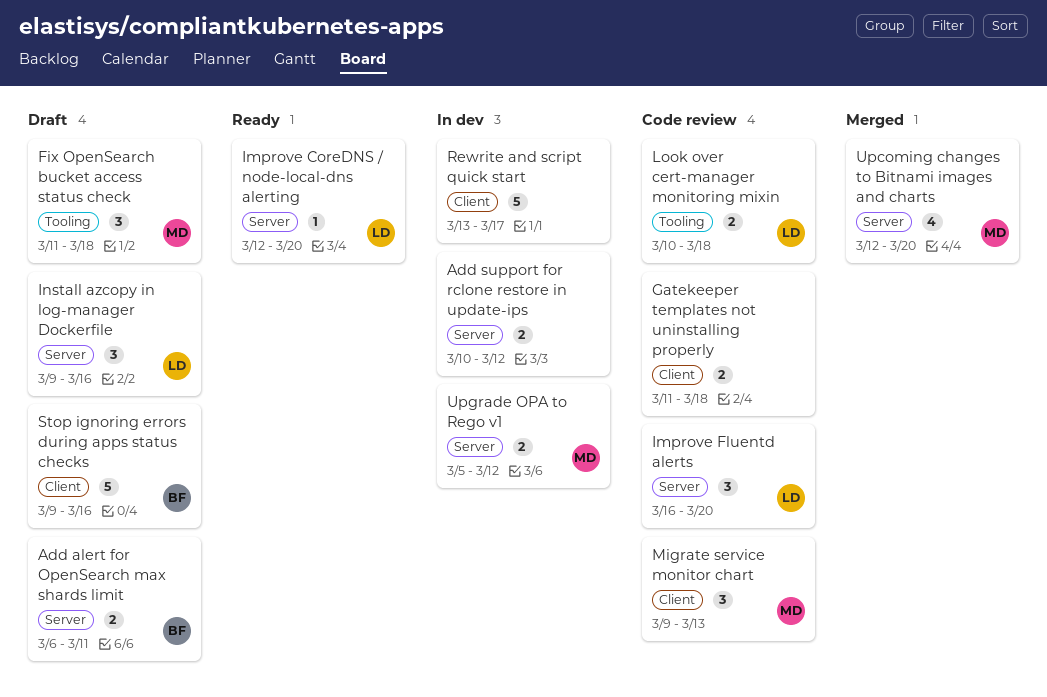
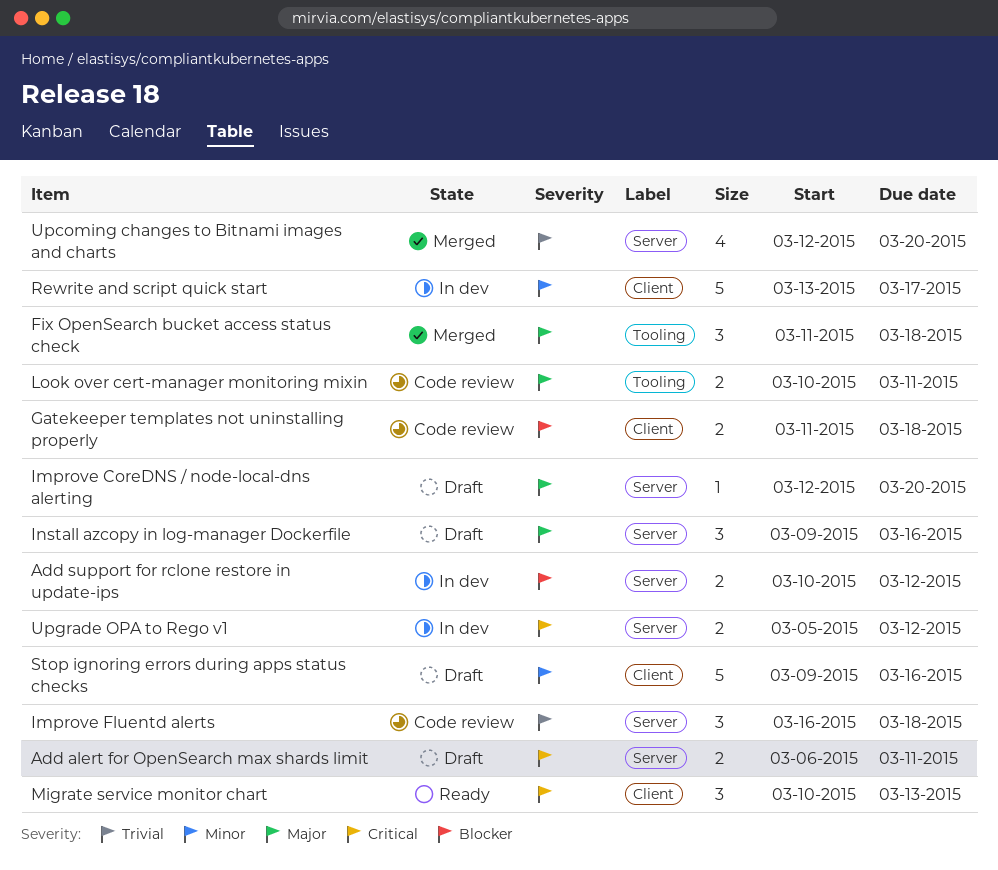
Fix OpenSearch bucket access status check, status: Draft -> Merged
Improve CoreDNS / node-local-dns alerting, status: Ready -> Draft
Improve Fluentd alerts, due: Mar 20 -> Mar 18
Look over cert-manager monitoring mixin, due: Mar 18 -> Mar 11
Migrate service monitor chart, status: Code review -> Ready
Migrate service monitor chart, start: Mar 9 -> Mar 10

